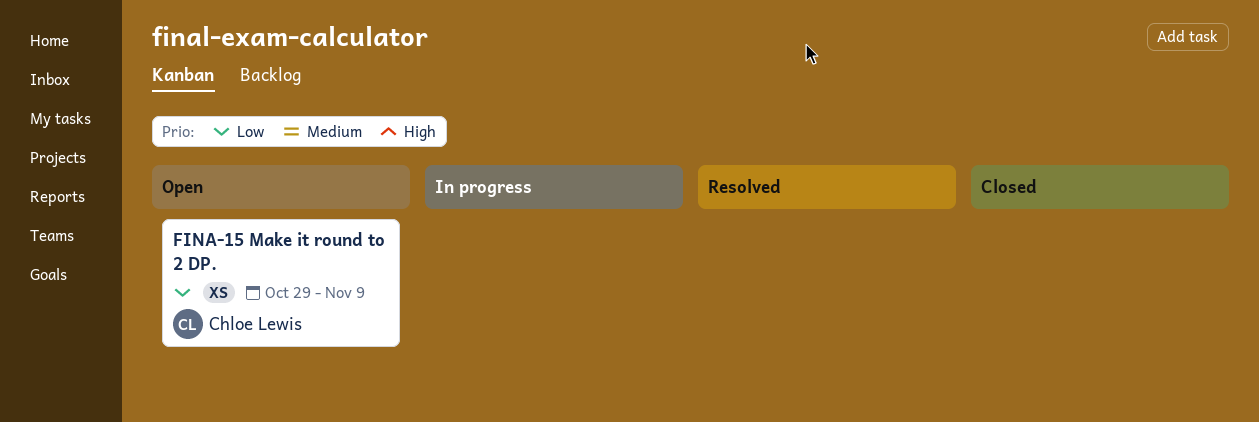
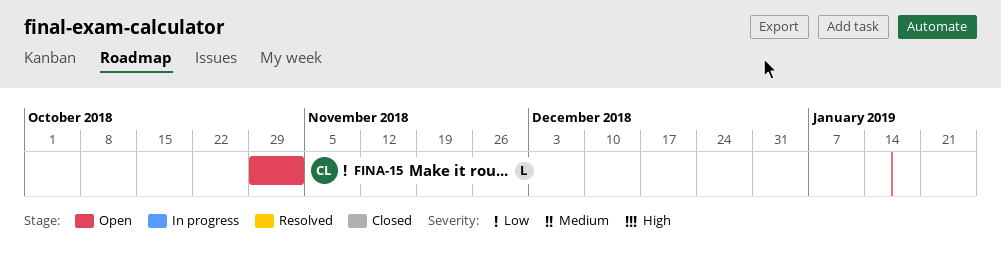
FINA-15, estimate: XS -> L
FINA-15, due: Nov 9 -> Nov 2

